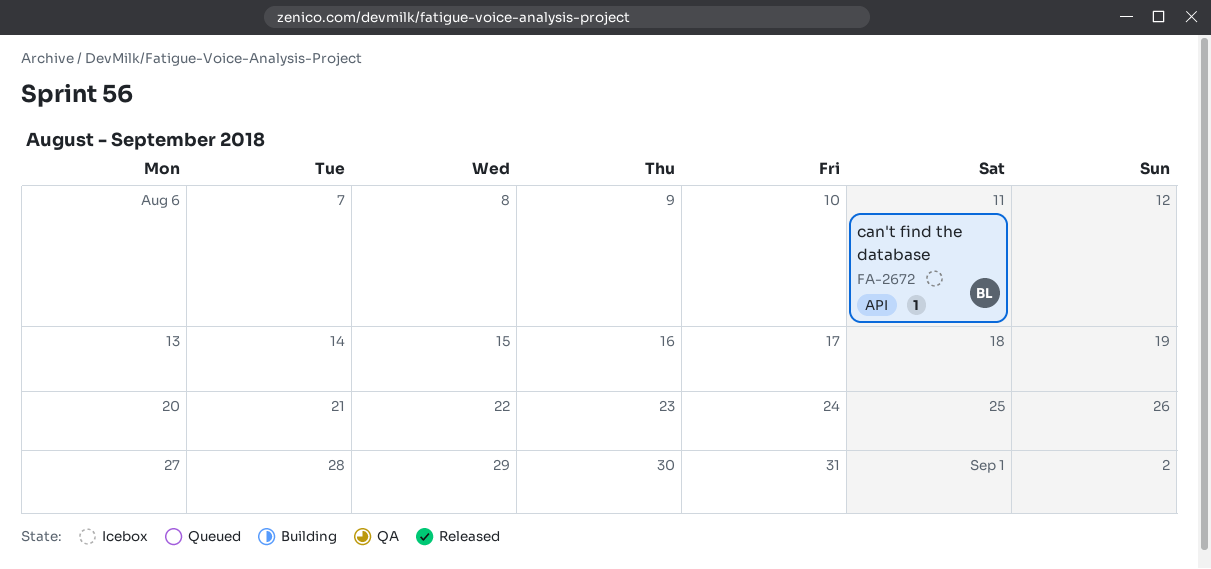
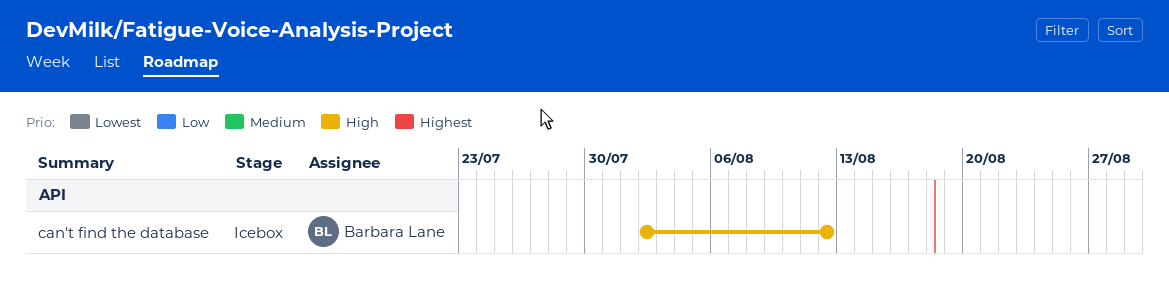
can't find the database, due: Aug 11 -> Aug 12

